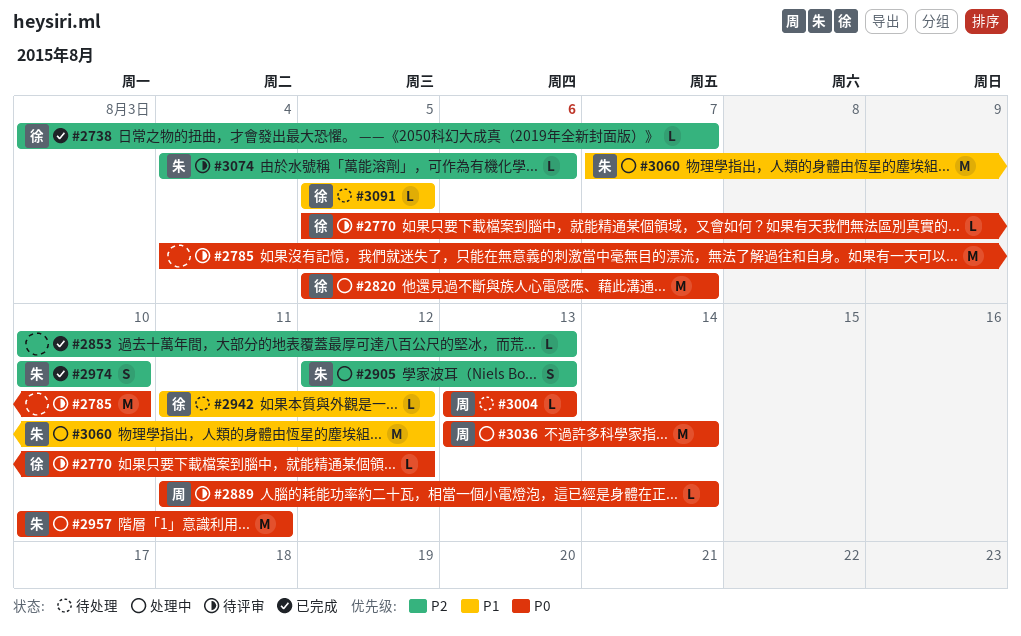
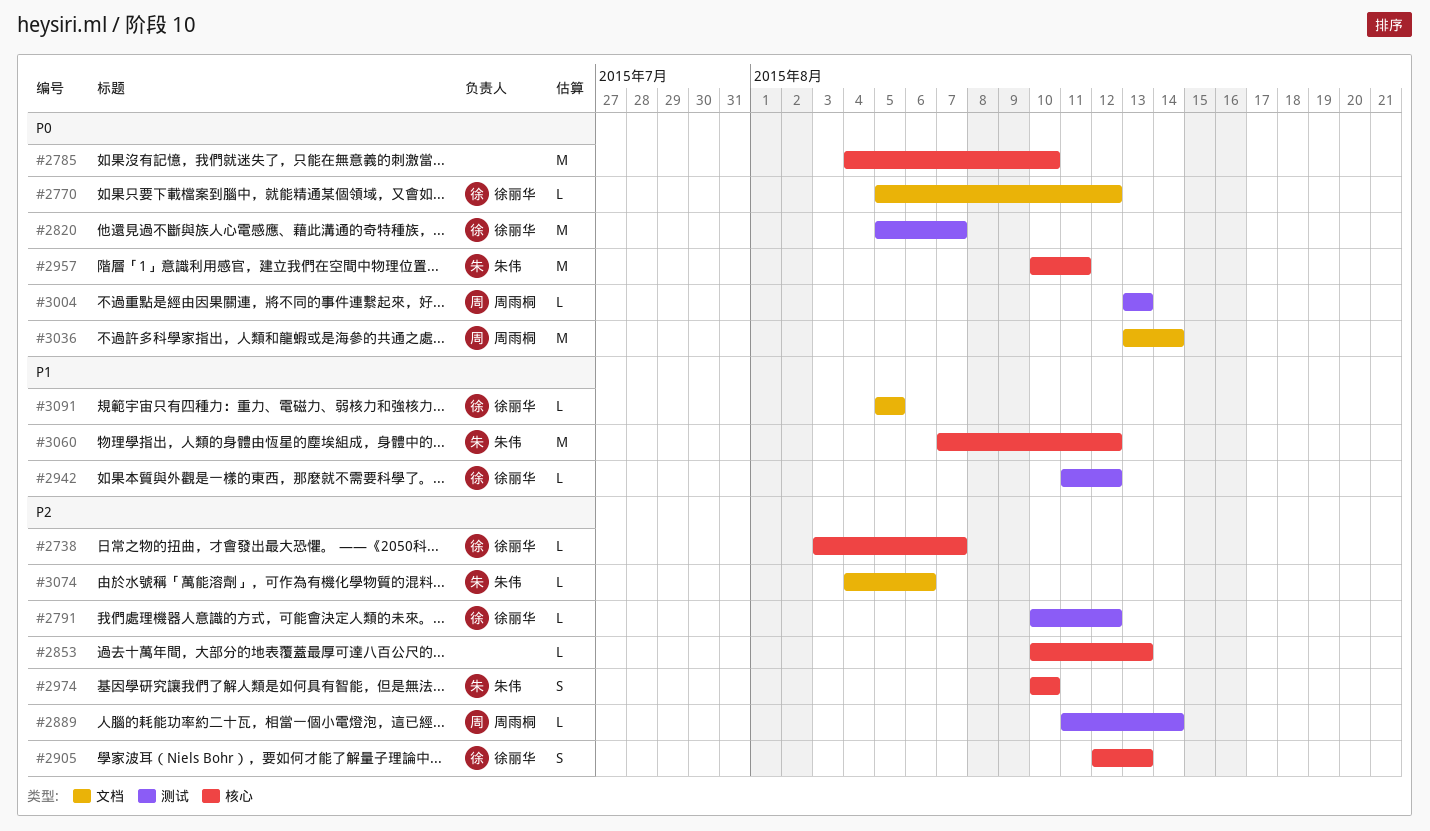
#2791: none -> present
#2889, priority: P0 -> P2
#2905, owner: 朱伟 -> 徐丽华

